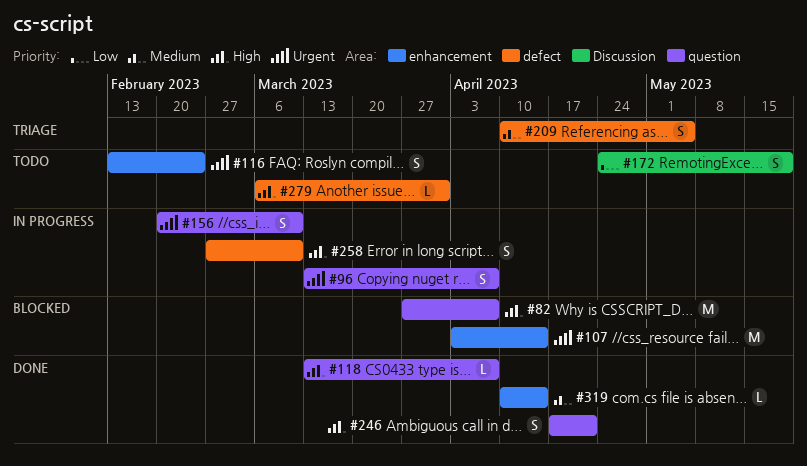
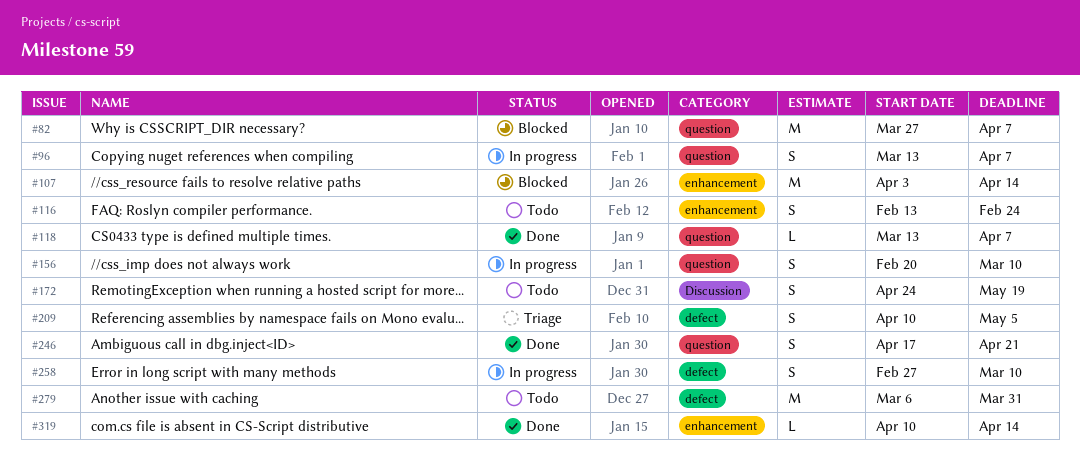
#279, estimate: L -> M

